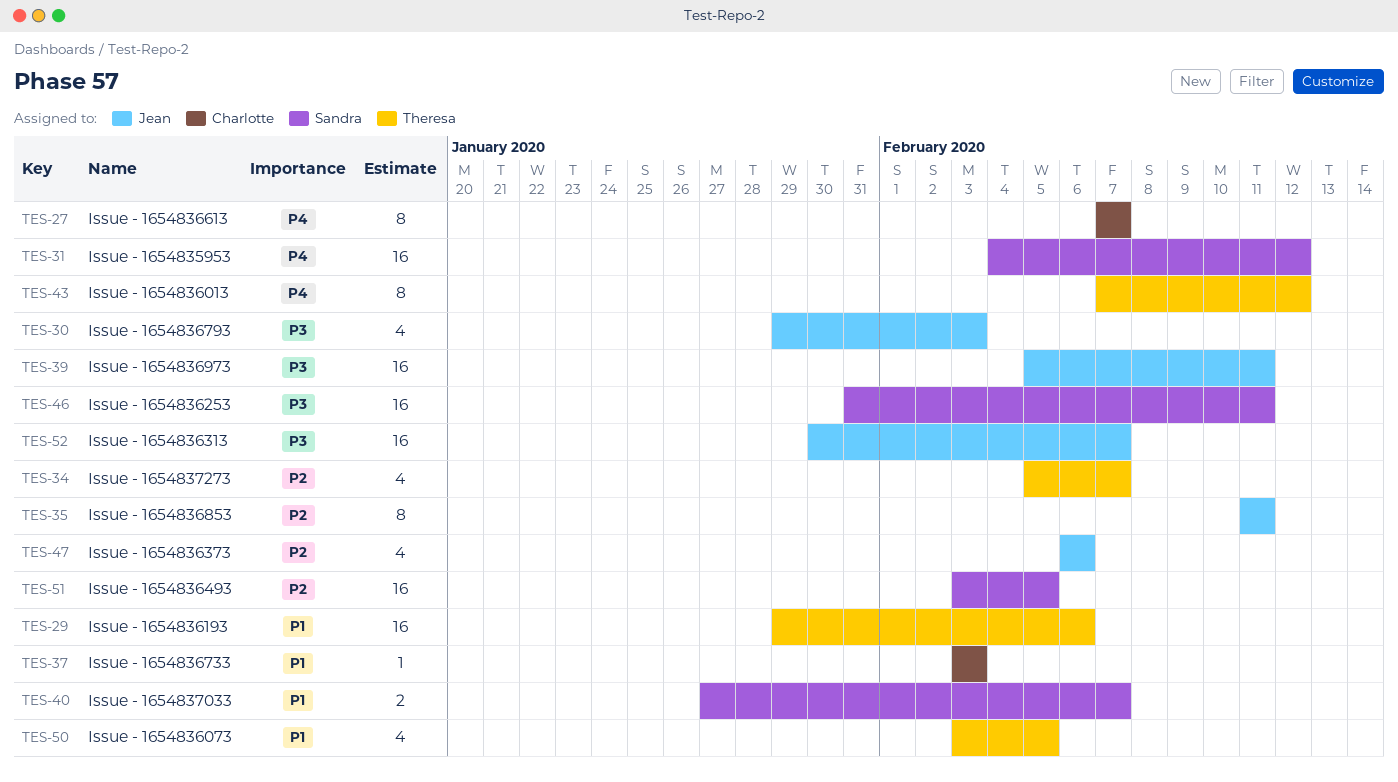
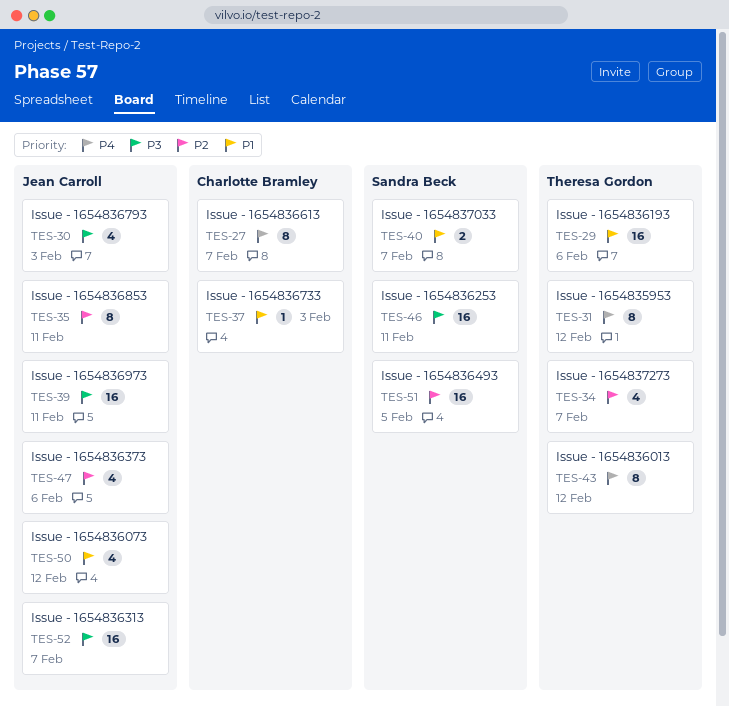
TES-31, owner: Sandra Beck -> Theresa Gordon
TES-31, estimate: 16 -> 8
TES-50, owner: Theresa Gordon -> Jean Carroll
TES-50, due: Feb 5 -> Feb 12

